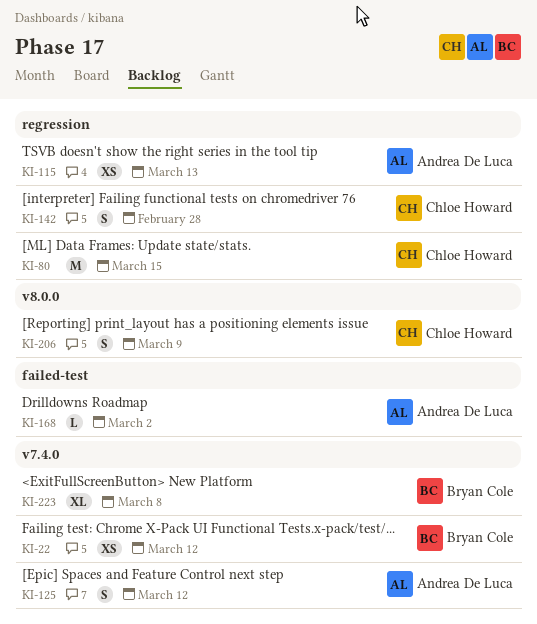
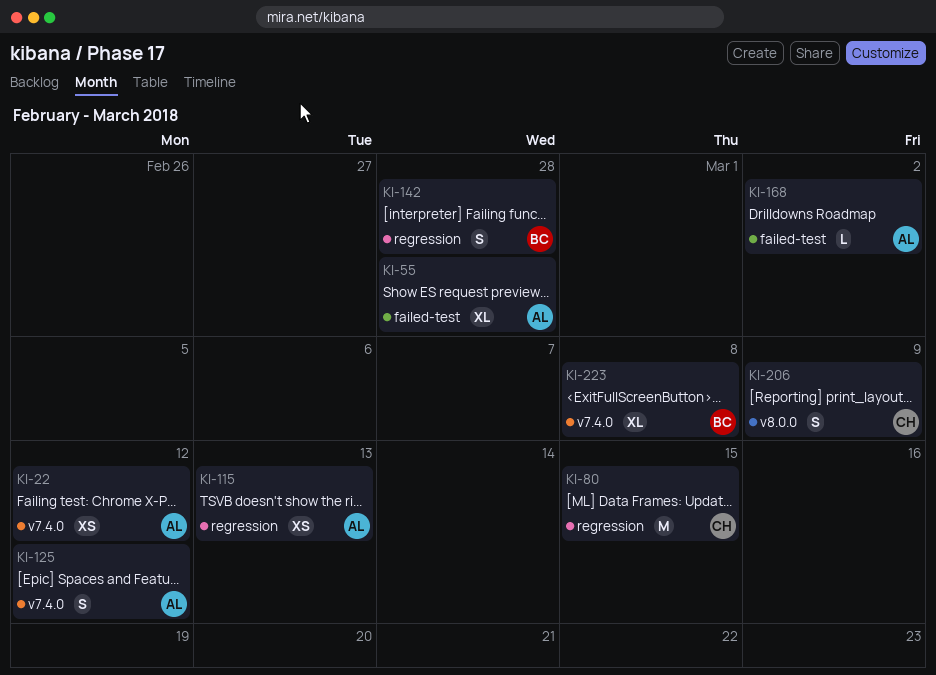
KI-22, owner: Bryan Cole -> Andrea De Luca
KI-55: none -> present
KI-142, owner: Chloe Howard -> Bryan Cole

